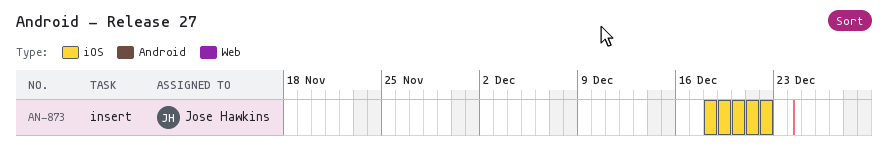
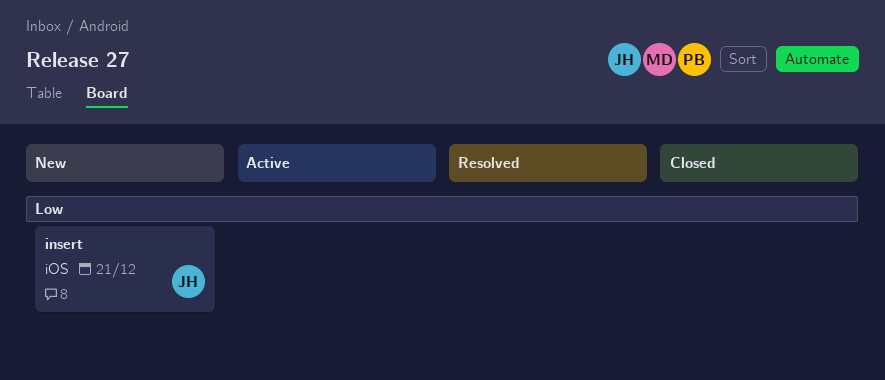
insert, due: Dec 22 -> Dec 21

